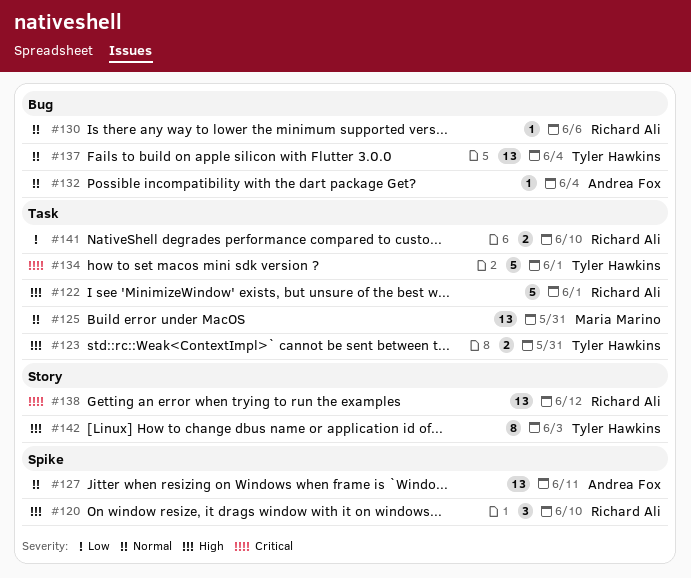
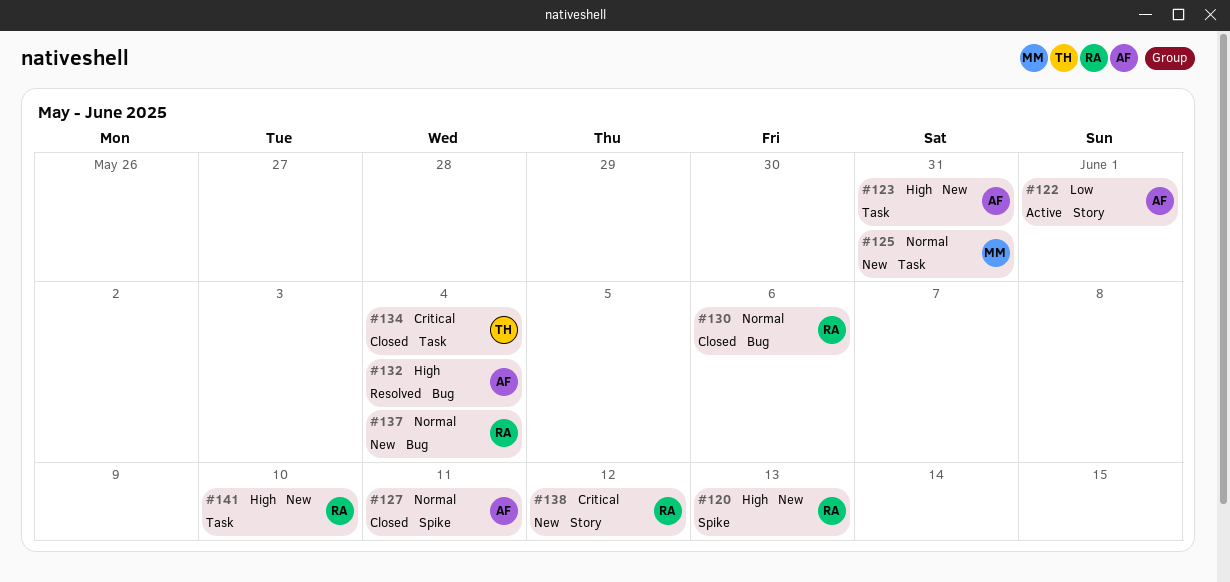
#120, due: Jun 10 -> Jun 13
#122, owner: Richard Ali -> Andrea Fox
#122, priority: High -> Low
#122, label: Task -> Story
#123, owner: Tyler Hawkins -> Andrea Fox
#132, priority: Normal -> High
#134, due: Jun 1 -> Jun 4
#137, owner: Tyler Hawkins -> Richard Ali
#141, priority: Low -> High
#142: present -> none

